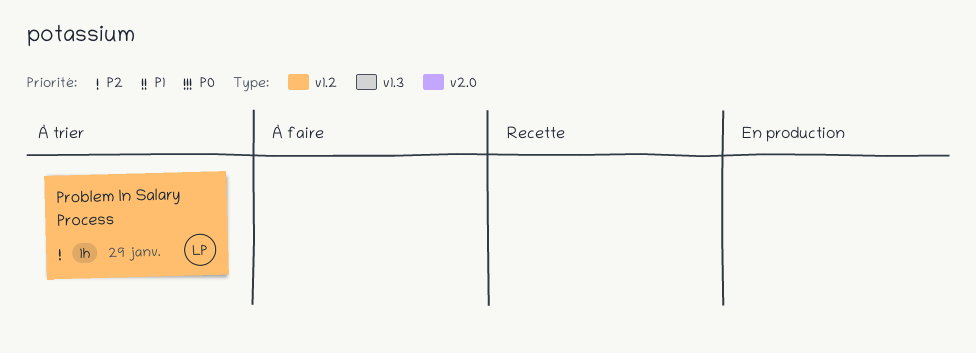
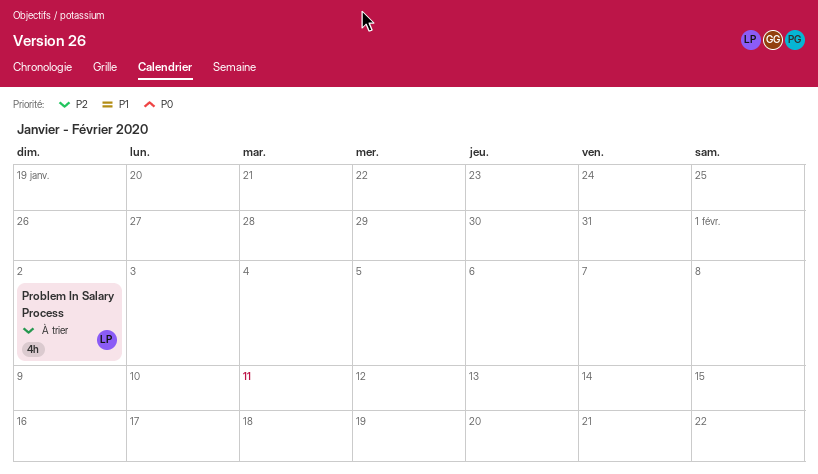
Problem In Salary Process, estimate: 1h -> 4h
Problem In Salary Process, due: Jan 29 -> Feb 2

